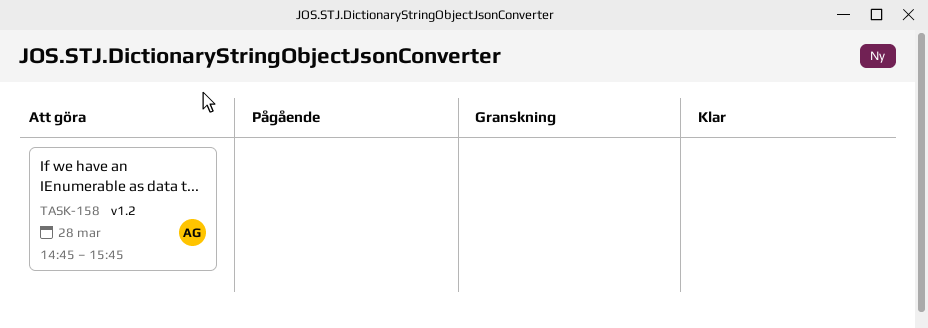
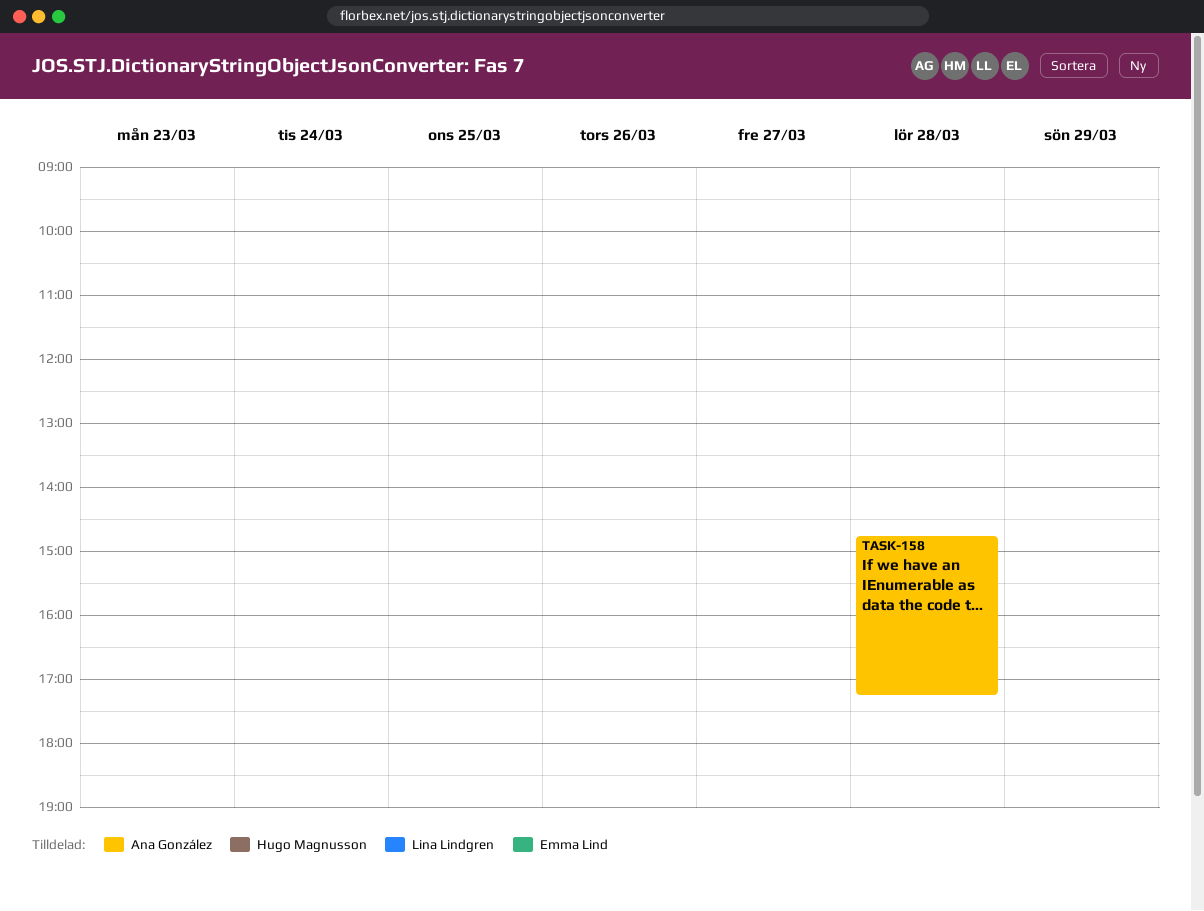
TASK-158, ends: 15:45 -> 17:15

